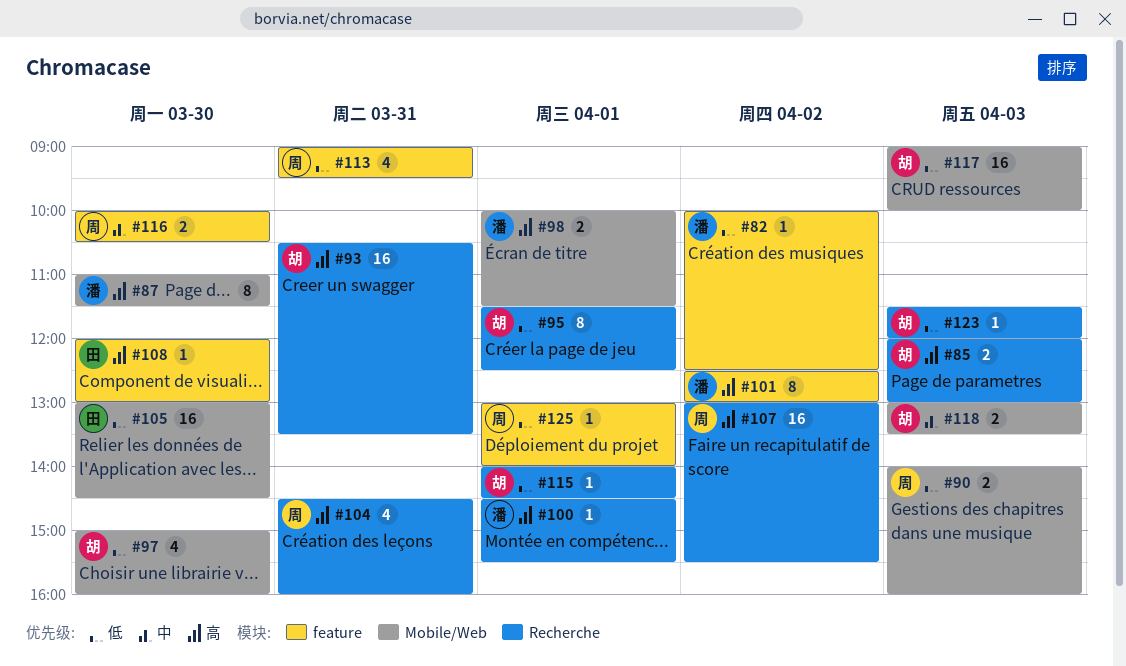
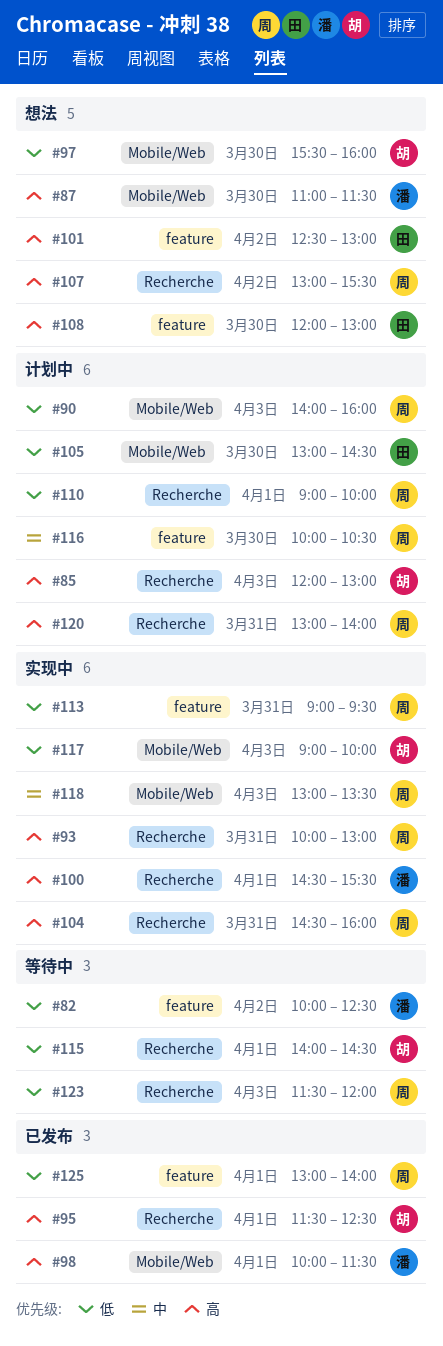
#93, owner: 胡 -> 周
#93, begins: 10:30 -> 10:00
#93, ends: 13:30 -> 13:00
#95, priority: 低 -> 高
#97, begins: 15:00 -> 15:30
#101, owner: 潘 -> 田
#110: none -> present
#118, owner: 胡 -> 周
#120: none -> present
#123, owner: 胡 -> 周

